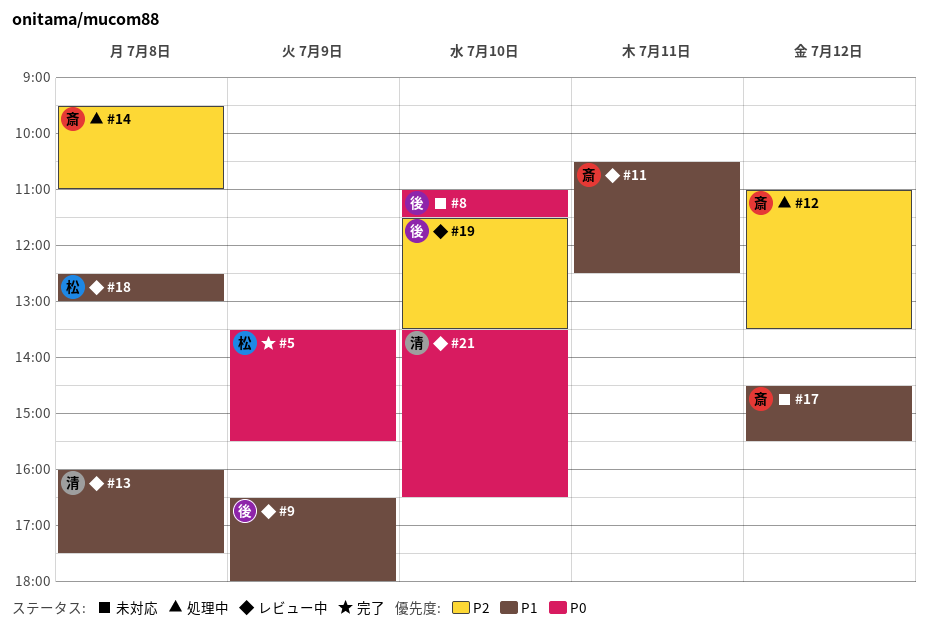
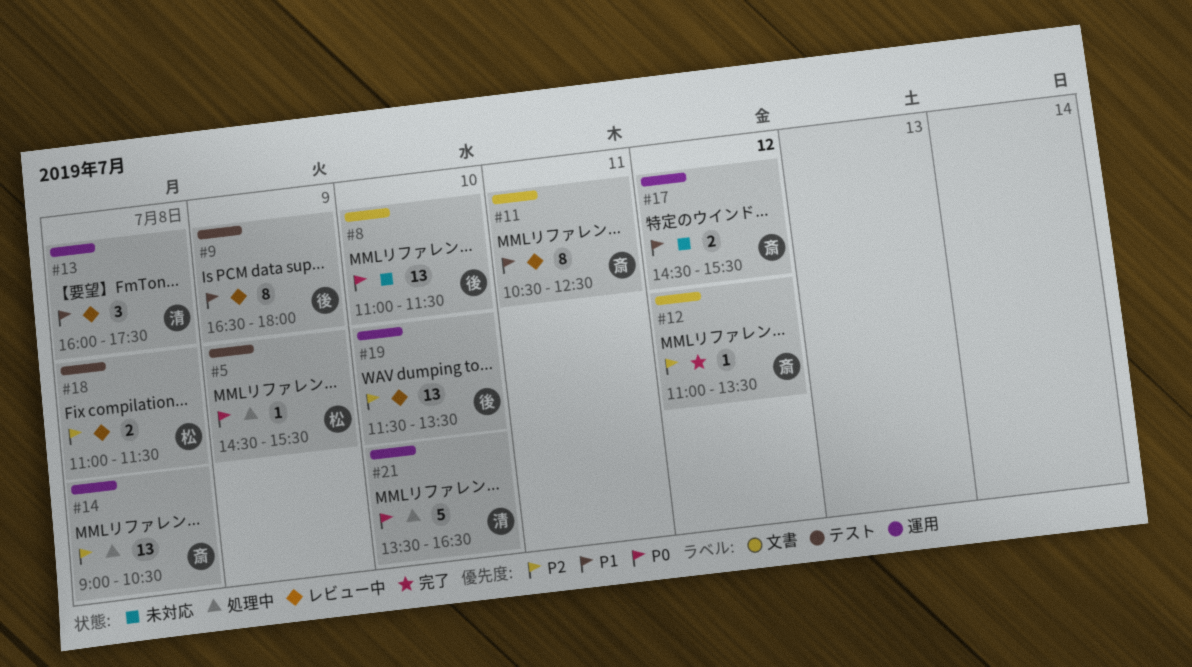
#5, status: 完了 -> 処理中
#5, begins: 13:30 -> 14:30
#12, status: 処理中 -> 完了
#14, begins: 09:30 -> 09:00
#14, ends: 11:00 -> 10:30
#18, priority: P1 -> P2
#18, begins: 12:30 -> 11:00
#18, ends: 13:00 -> 11:30
#21, status: レビュー中 -> 処理中

